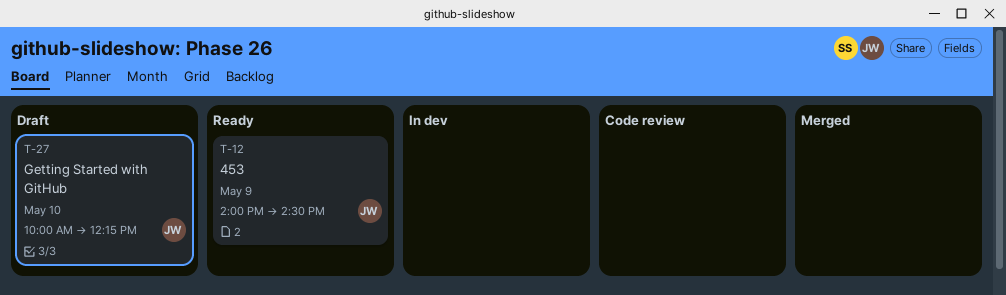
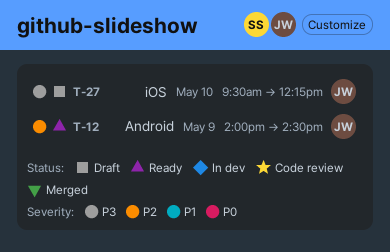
T-27, begins: 10:00 -> 09:30

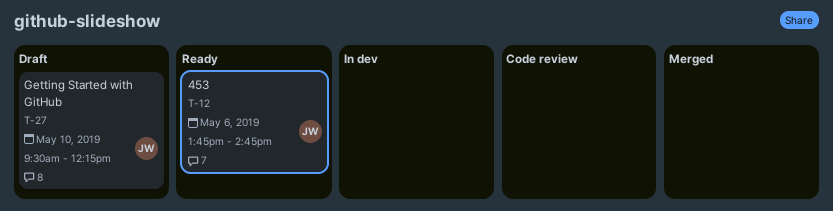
T-12, day: May 9 -> May 6
T-12, begins: 14:00 -> 13:45
T-12, ends: 14:30 -> 14:45

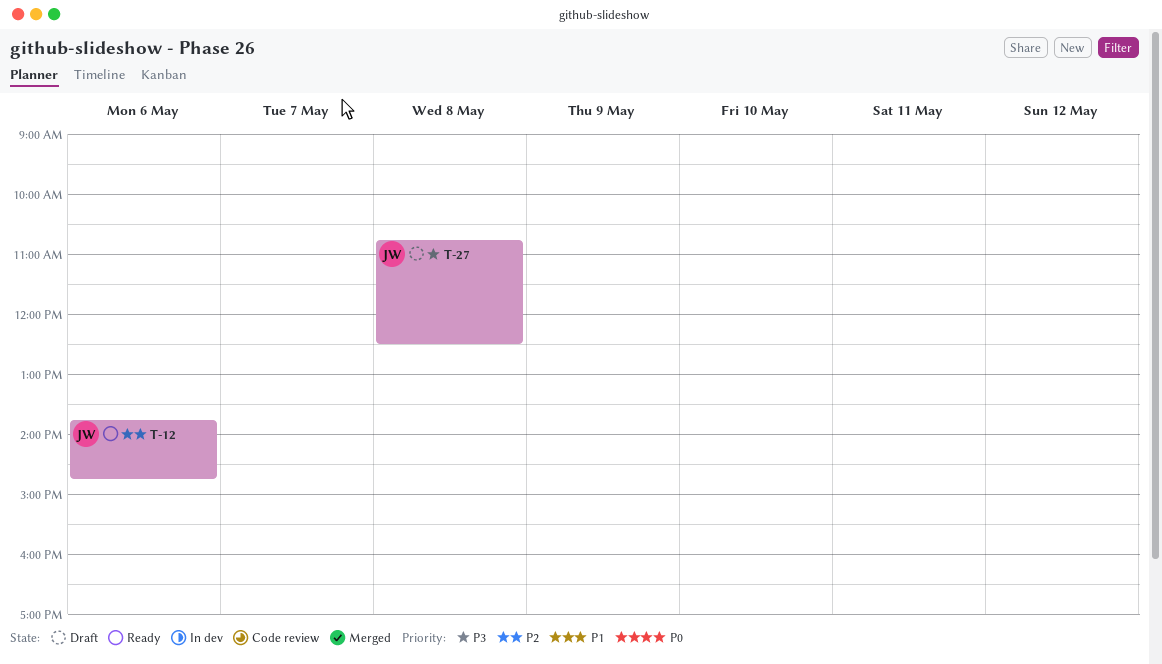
T-27, day: May 10 -> May 8
T-27, begins: 09:30 -> 10:45
T-27, ends: 12:15 -> 12:30

